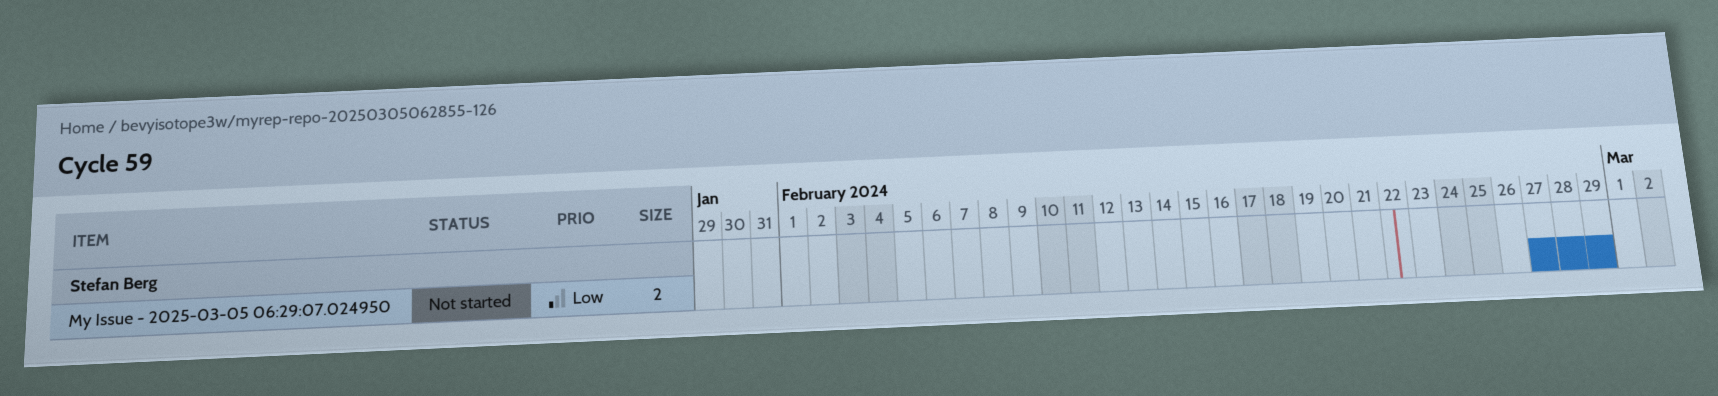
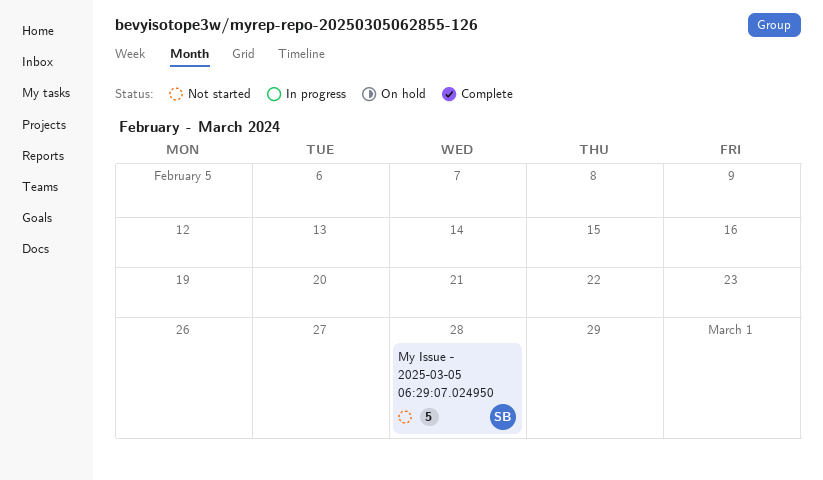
My Issue - 2025-03-05 06:29:07.024950, estimate: 2 -> 5
My Issue - 2025-03-05 06:29:07.024950, due: Feb 29 -> Feb 28

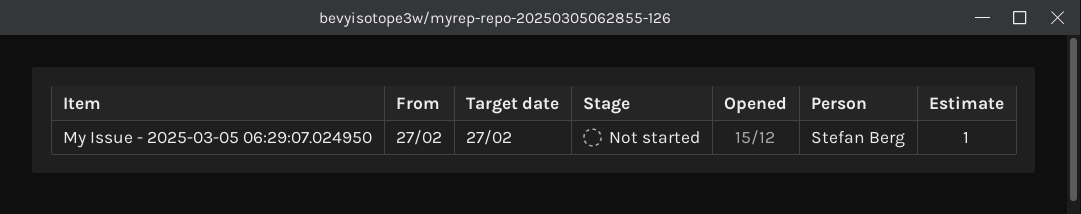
My Issue - 2025-03-05 06:29:07.024950, estimate: 5 -> 1
My Issue - 2025-03-05 06:29:07.024950, due: Feb 28 -> Feb 27

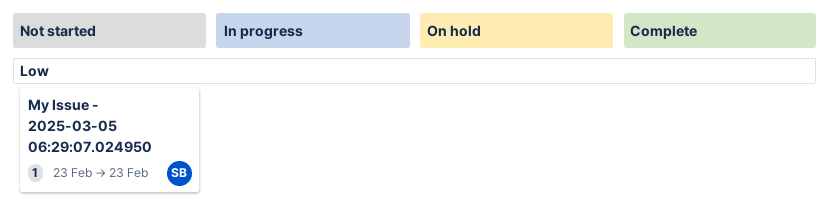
My Issue - 2025-03-05 06:29:07.024950, start: Feb 27 -> Feb 23
My Issue - 2025-03-05 06:29:07.024950, due: Feb 27 -> Feb 23

